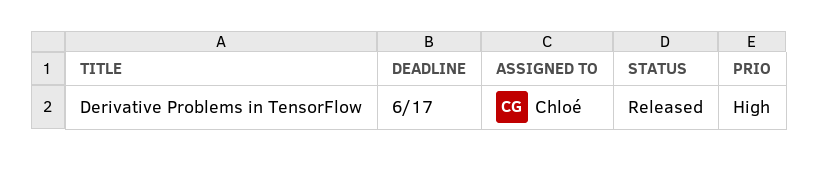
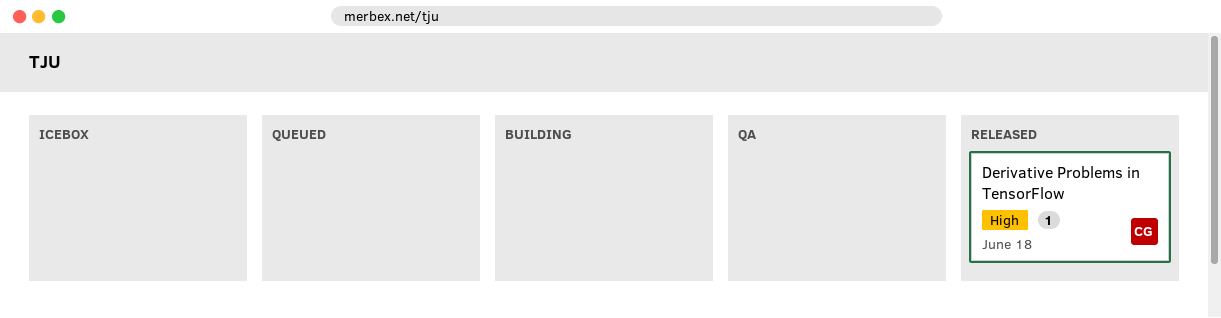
Derivative Problems in TensorFlow, due: Jun 17 -> Jun 18

